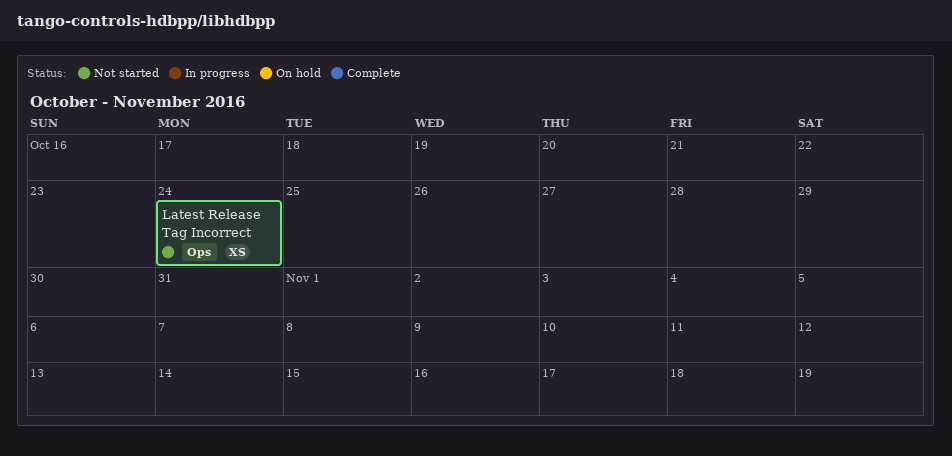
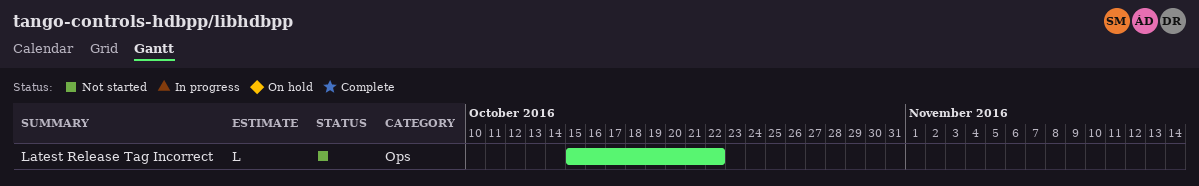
Latest Release Tag Incorrect, estimate: XS -> L
Latest Release Tag Incorrect, due: Oct 24 -> Oct 22

